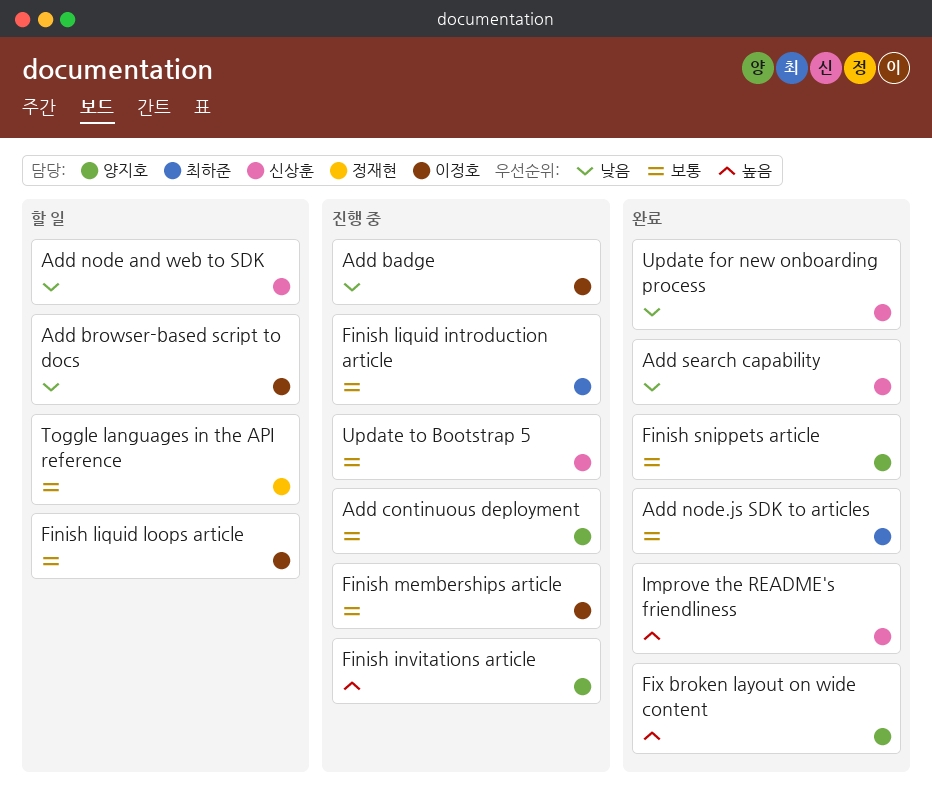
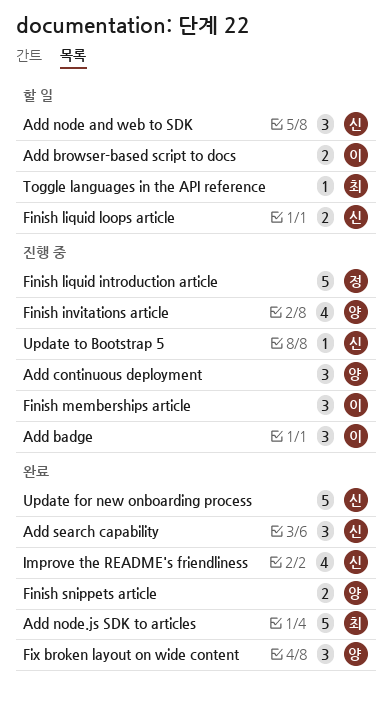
Finish liquid introduction article, owner: 최하준 -> 정재현
Finish liquid loops article, owner: 이정호 -> 신상훈
Toggle languages in the API reference, owner: 정재현 -> 최하준

